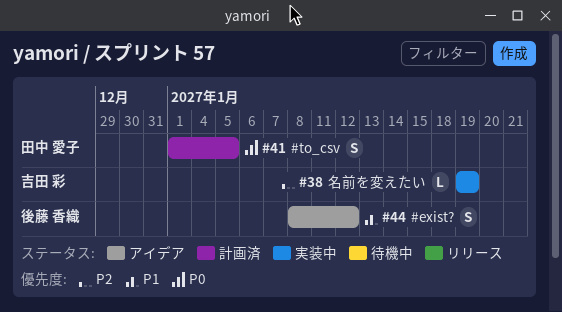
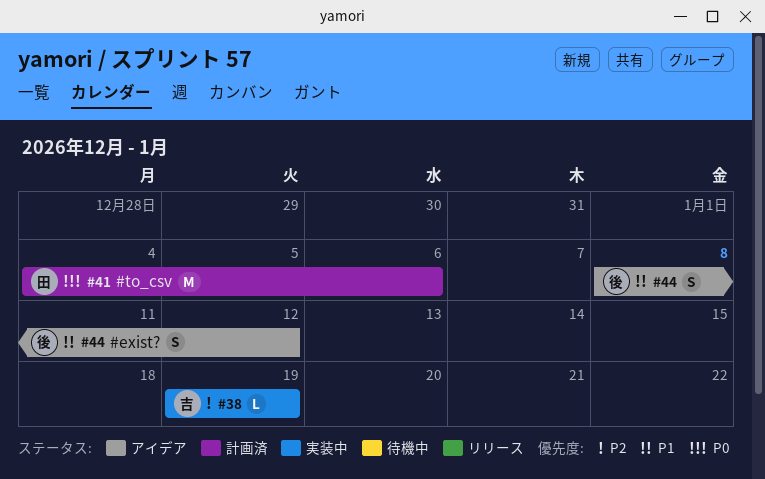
#41, estimate: S -> M
#41, start: Jan 1 -> Jan 4
#41, due: Jan 5 -> Jan 6

